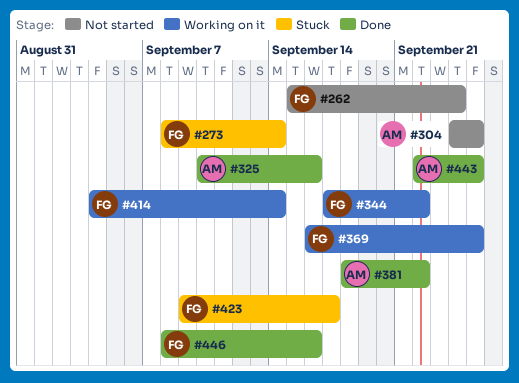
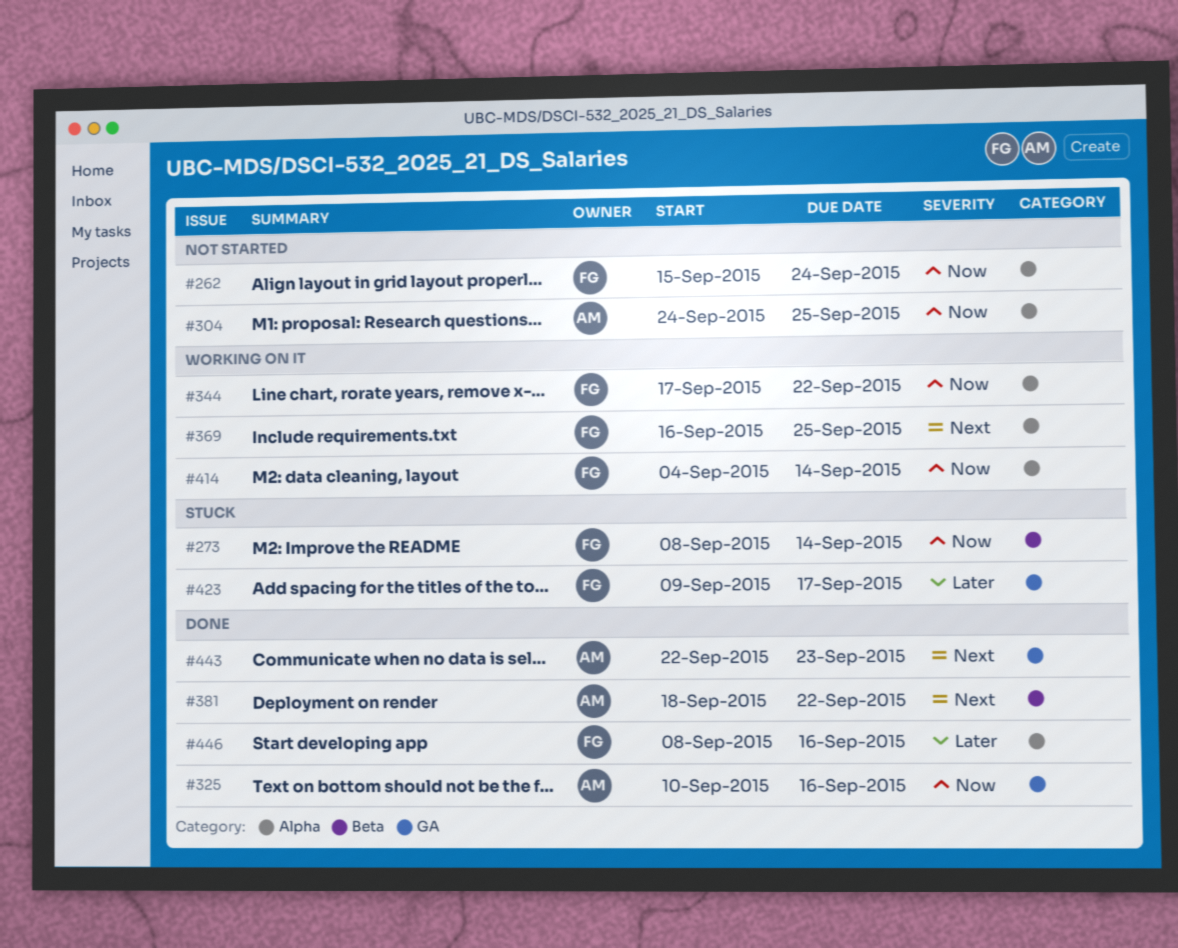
#443, due: Sep 25 -> Sep 23

